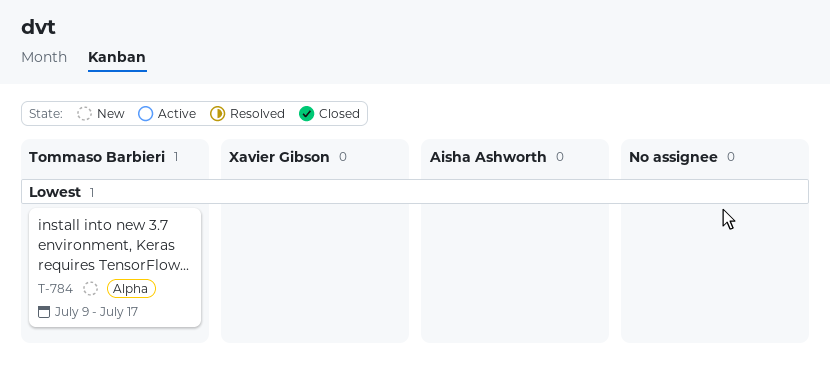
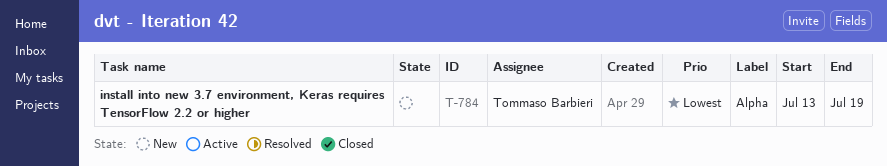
T-784, start: Jul 9 -> Jul 13
T-784, due: Jul 17 -> Jul 19

